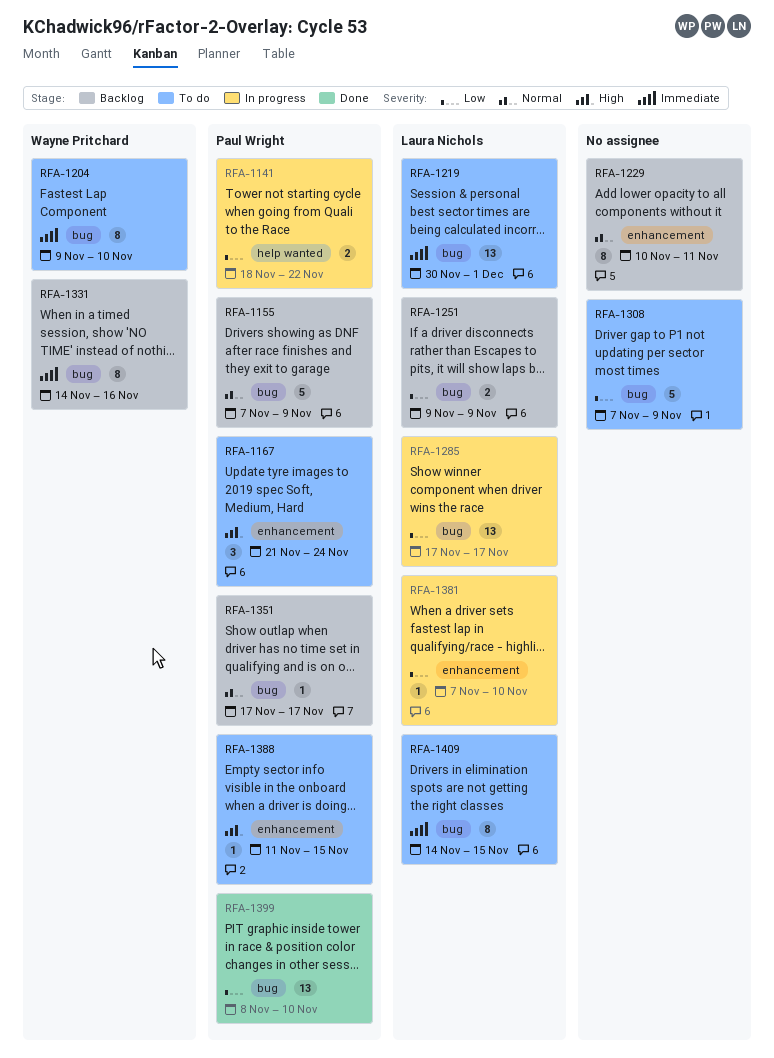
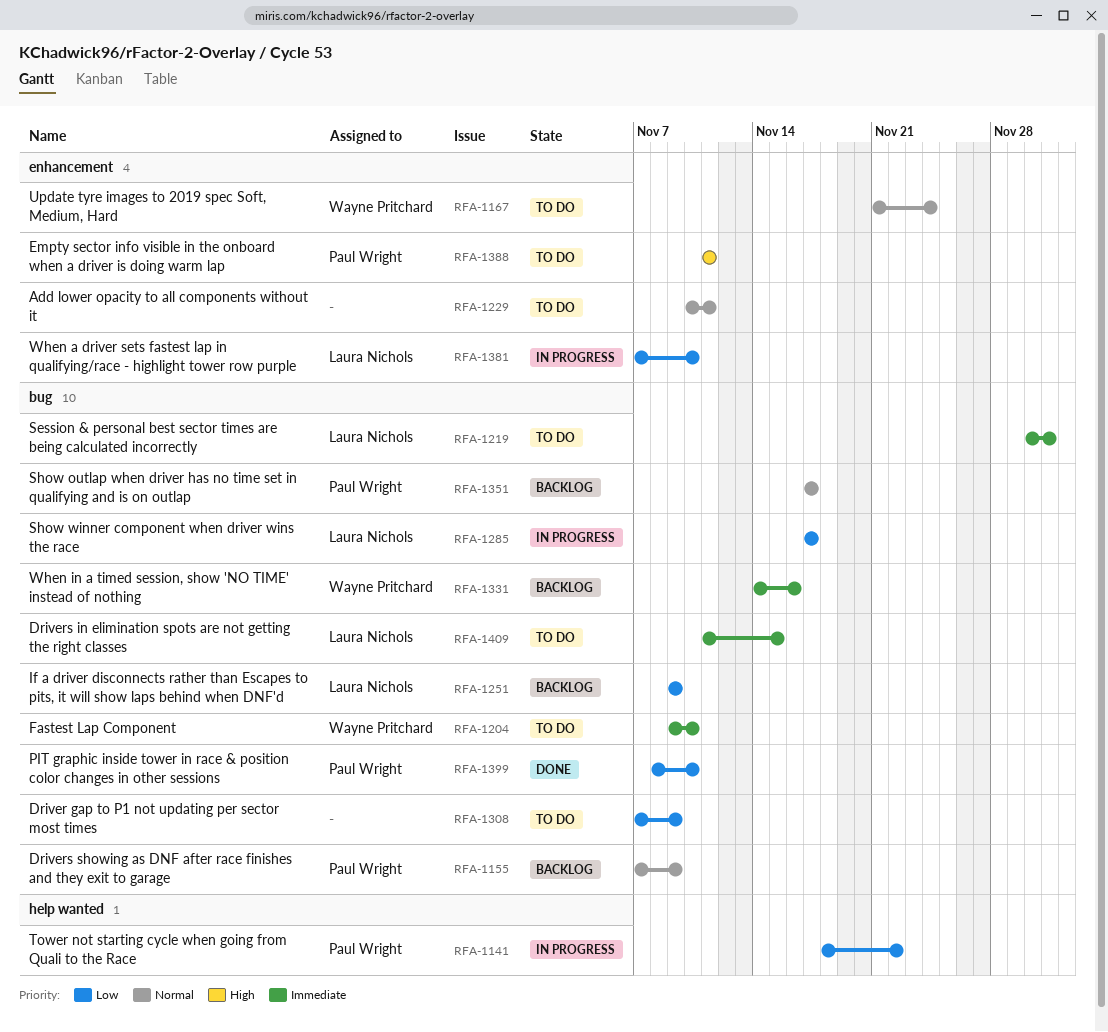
RFA-1167, owner: Paul Wright -> Wayne Pritchard
RFA-1167, priority: High -> Normal
RFA-1229, status: Backlog -> To do
RFA-1388, due: Nov 15 -> Nov 11
RFA-1409, start: Nov 14 -> Nov 11

